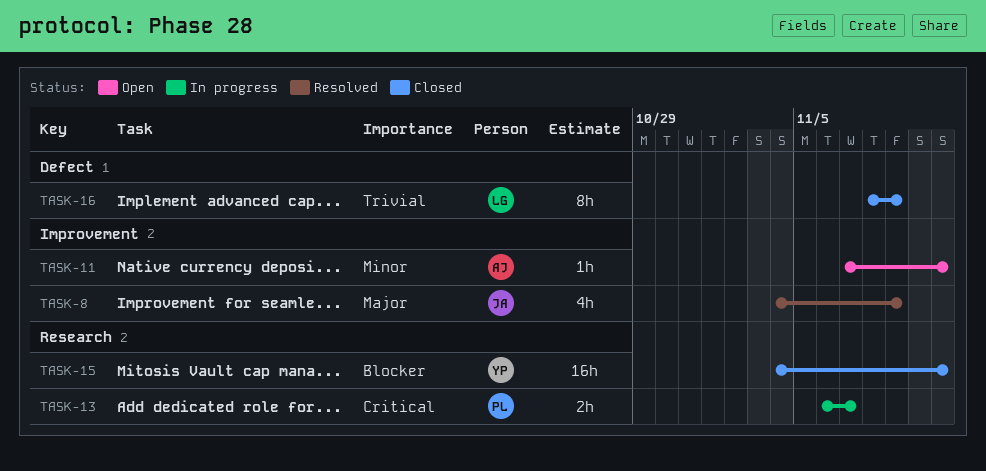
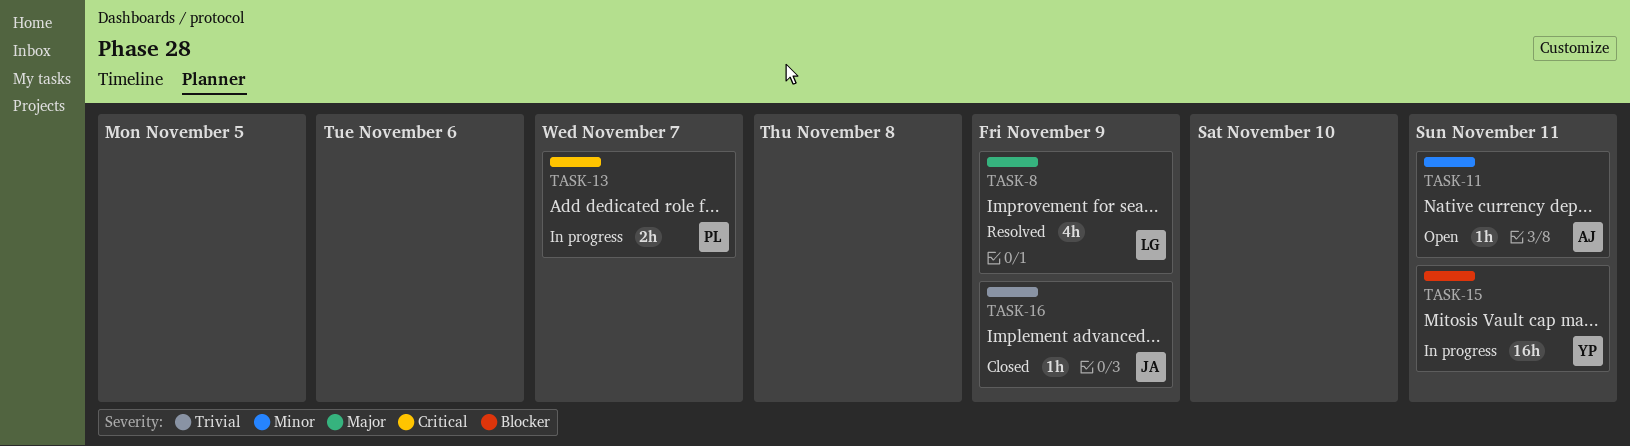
TASK-8, owner: JA -> LG
TASK-15, status: Closed -> In progress
TASK-16, owner: LG -> JA
TASK-16, estimate: 8h -> 1h

